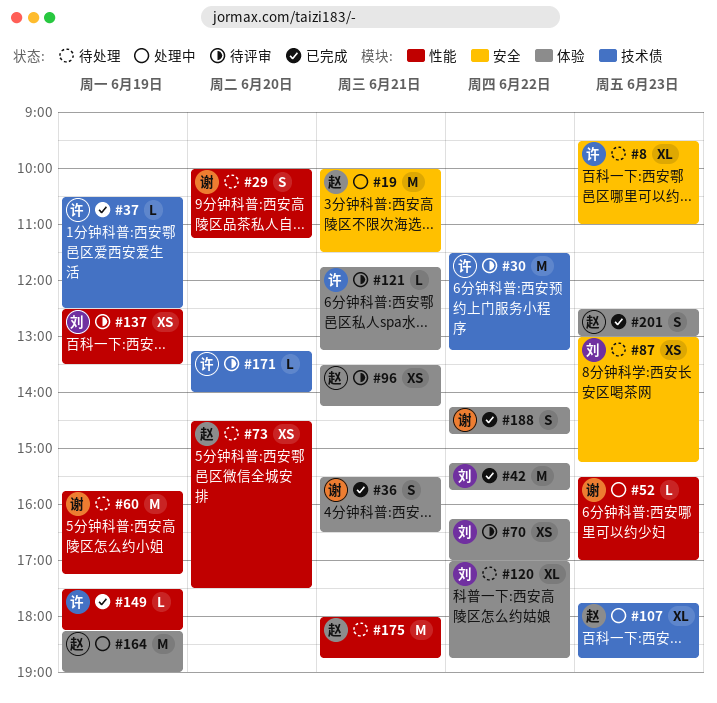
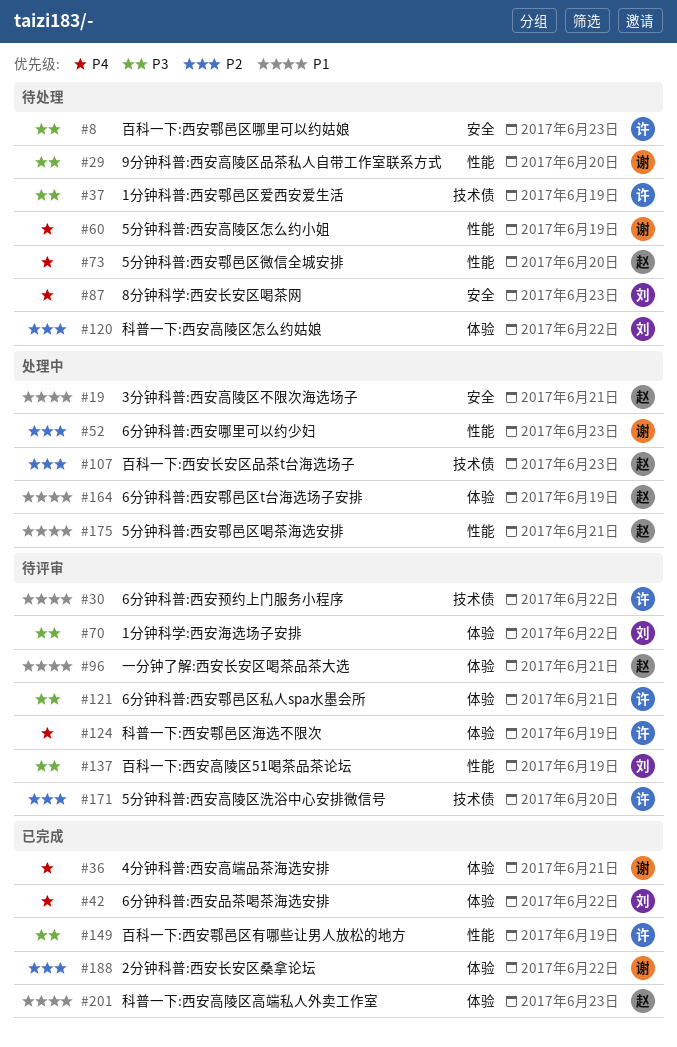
#37, status: 已完成 -> 待处理
#124: none -> present
#175, status: 待处理 -> 处理中

